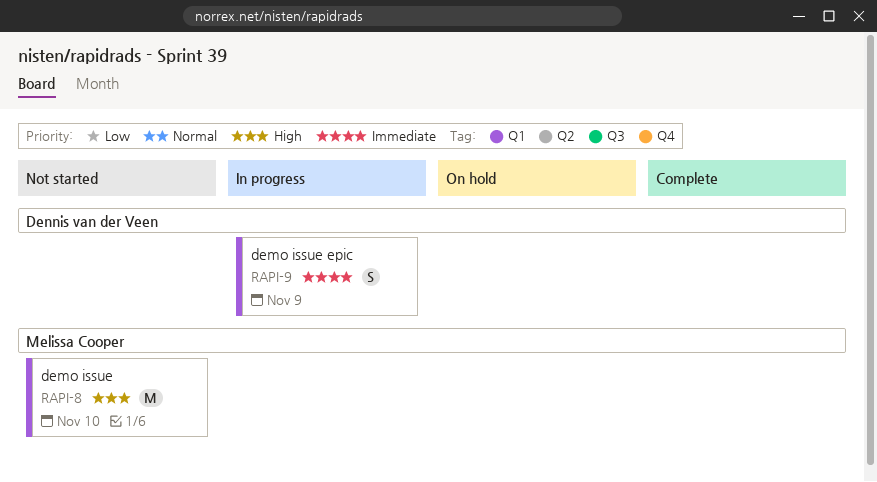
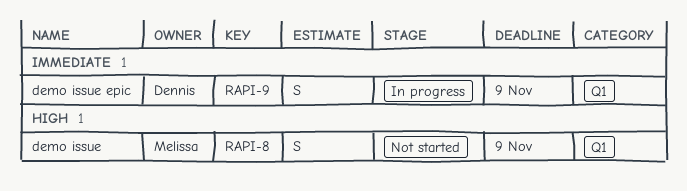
RAPI-8, estimate: M -> S
RAPI-8, due: Nov 10 -> Nov 9

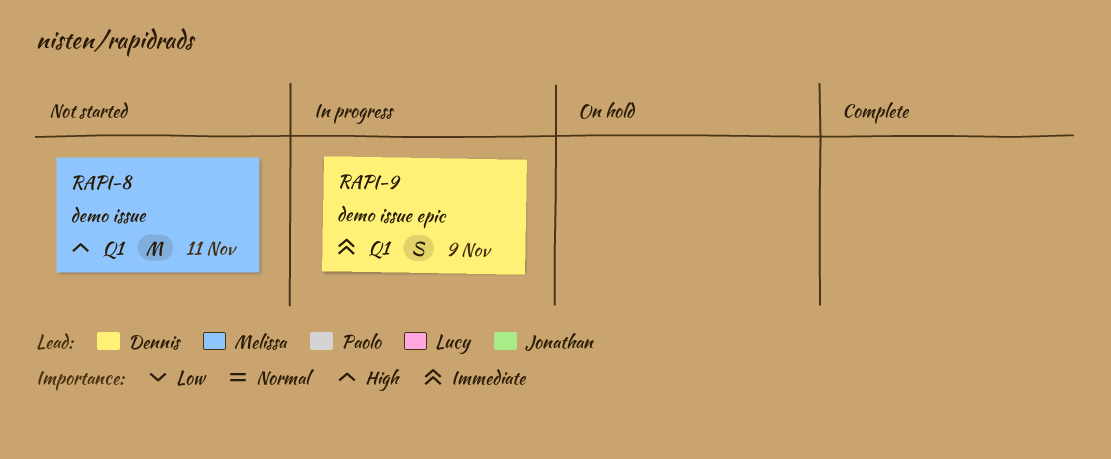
RAPI-8, estimate: S -> M
RAPI-8, due: Nov 9 -> Nov 11

